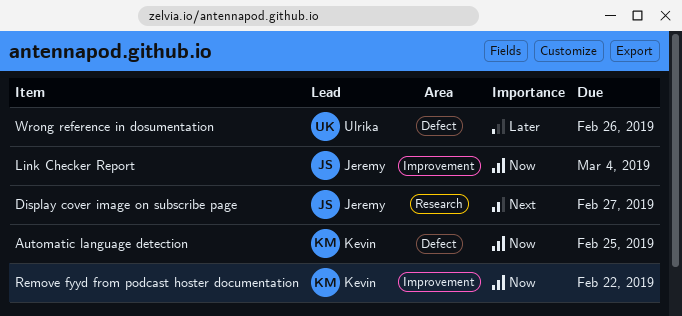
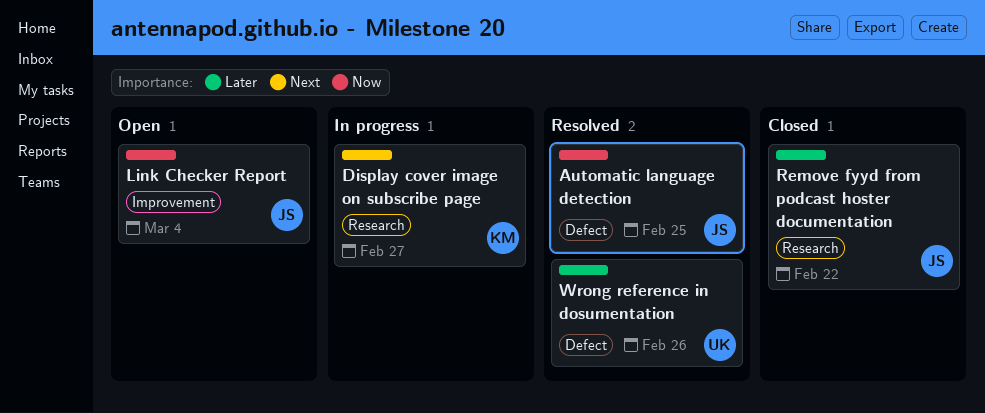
Automatic language detection, owner: Kevin -> Jeremy
Display cover image on subscribe page, owner: Jeremy -> Kevin
Remove fyyd from podcast hoster documentation, owner: Kevin -> Jeremy
Remove fyyd from podcast hoster documentation, priority: Now -> Later
Remove fyyd from podcast hoster documentation, label: Improvement -> Research

